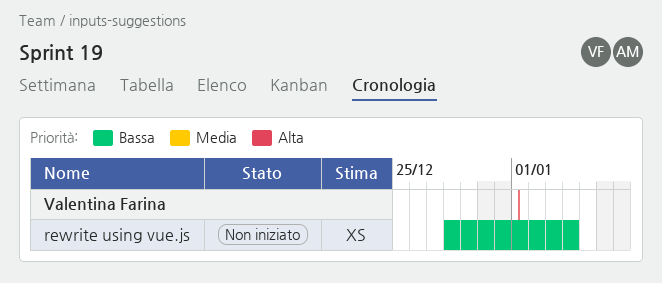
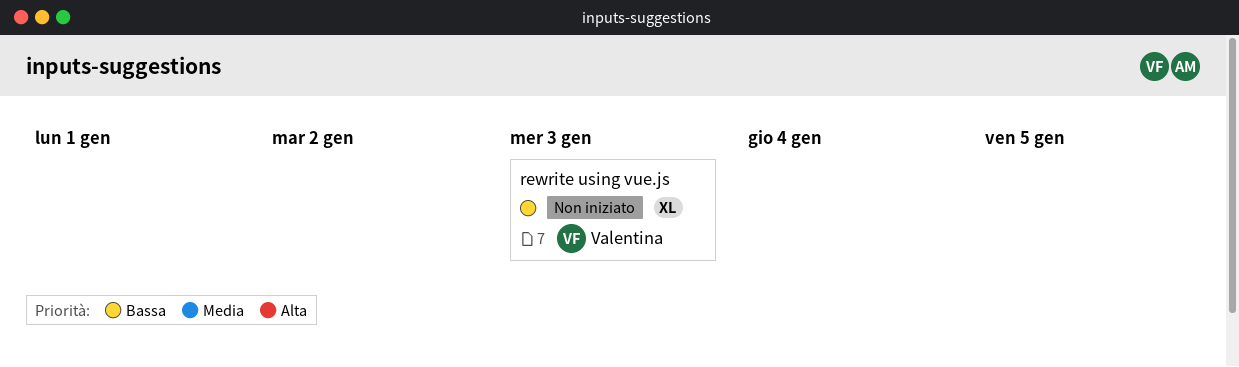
rewrite using vue.js, estimate: XS -> XL
rewrite using vue.js, due: Jan 4 -> Jan 3

